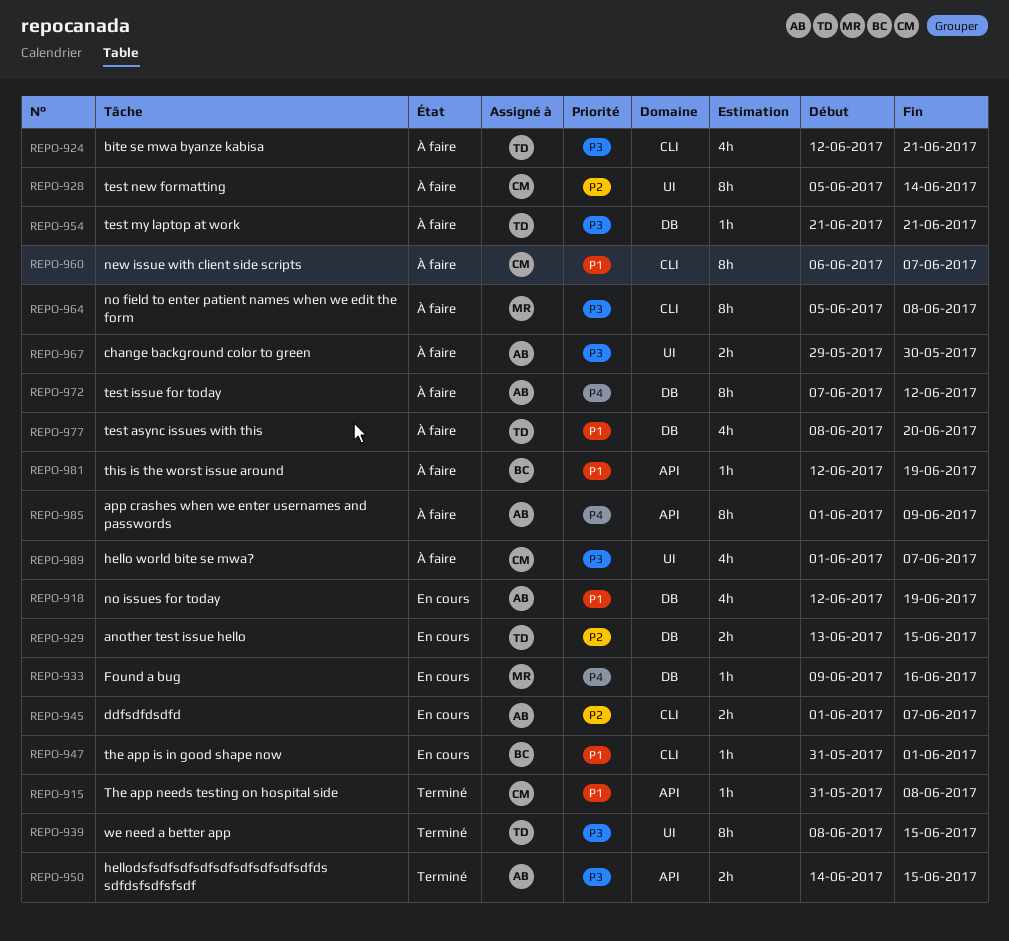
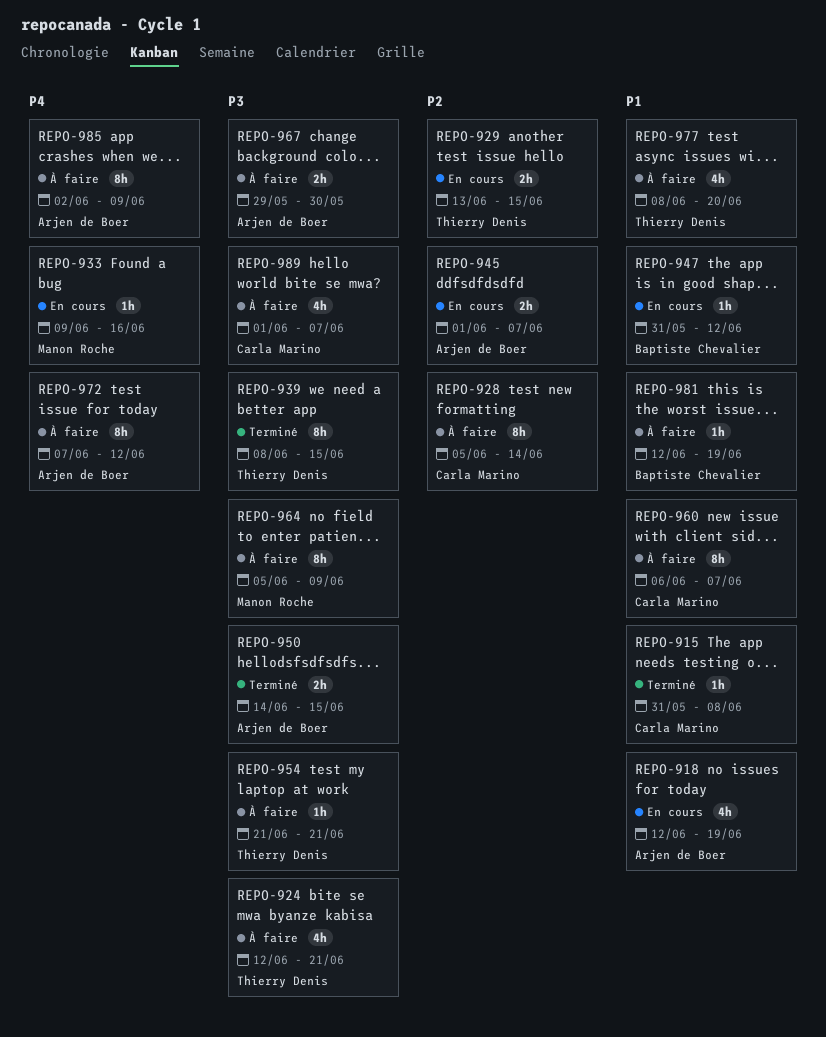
REPO-947, due: Jun 1 -> Jun 12
REPO-964, due: Jun 8 -> Jun 9
REPO-985, start: Jun 1 -> Jun 2

